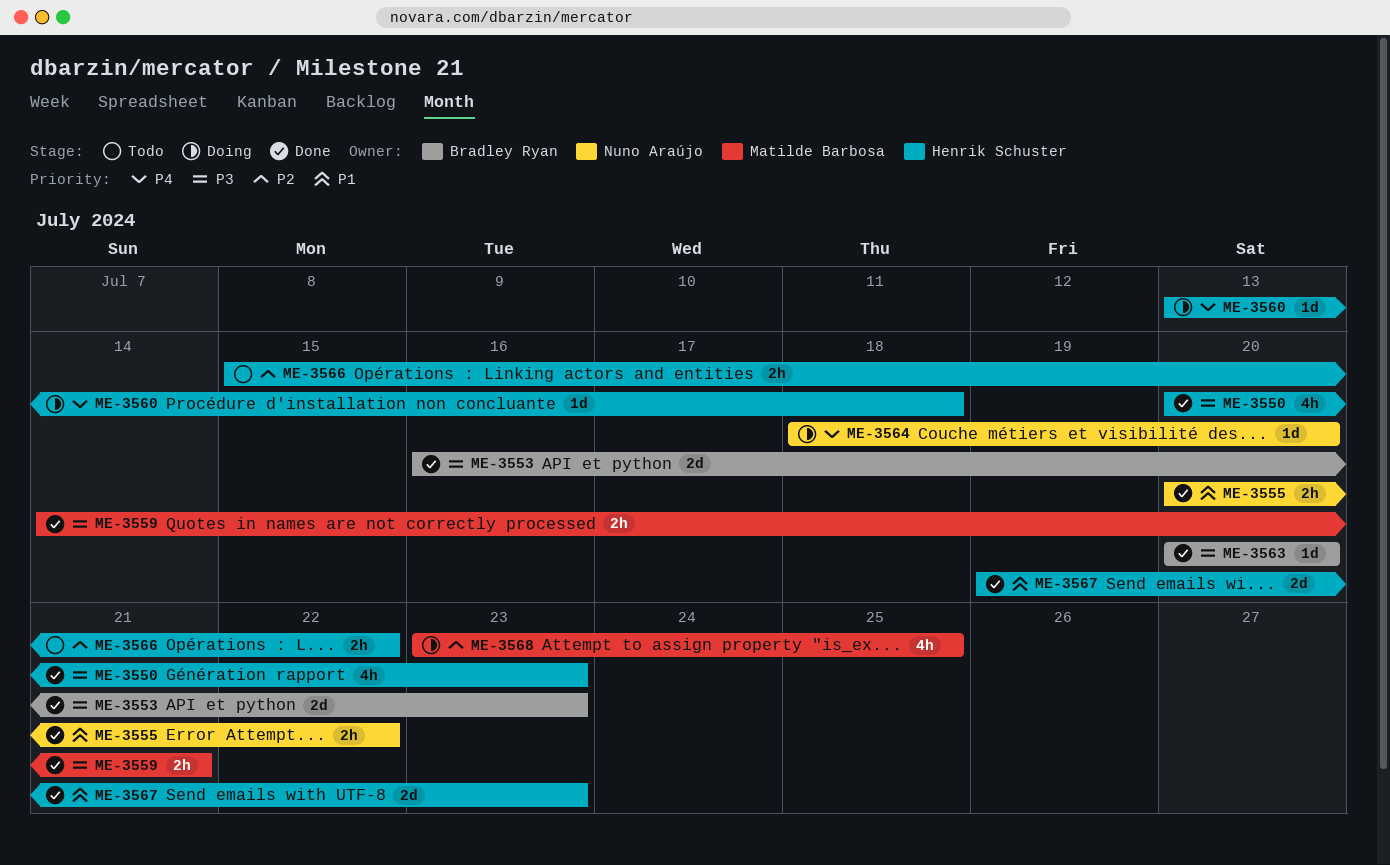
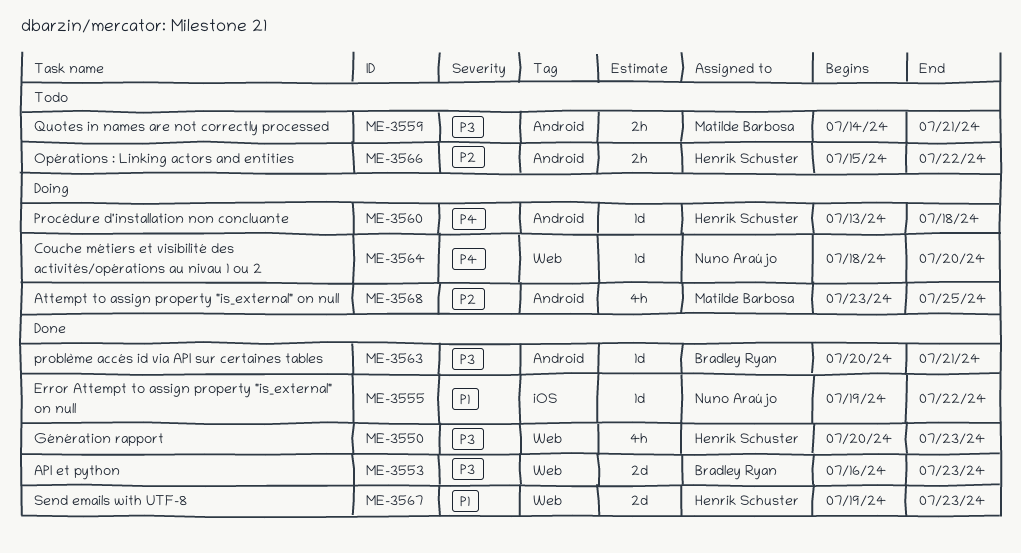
ME-3555, estimate: 2h -> 1d
ME-3555, start: Jul 20 -> Jul 19
ME-3559, status: Done -> Todo
ME-3563, due: Jul 20 -> Jul 21

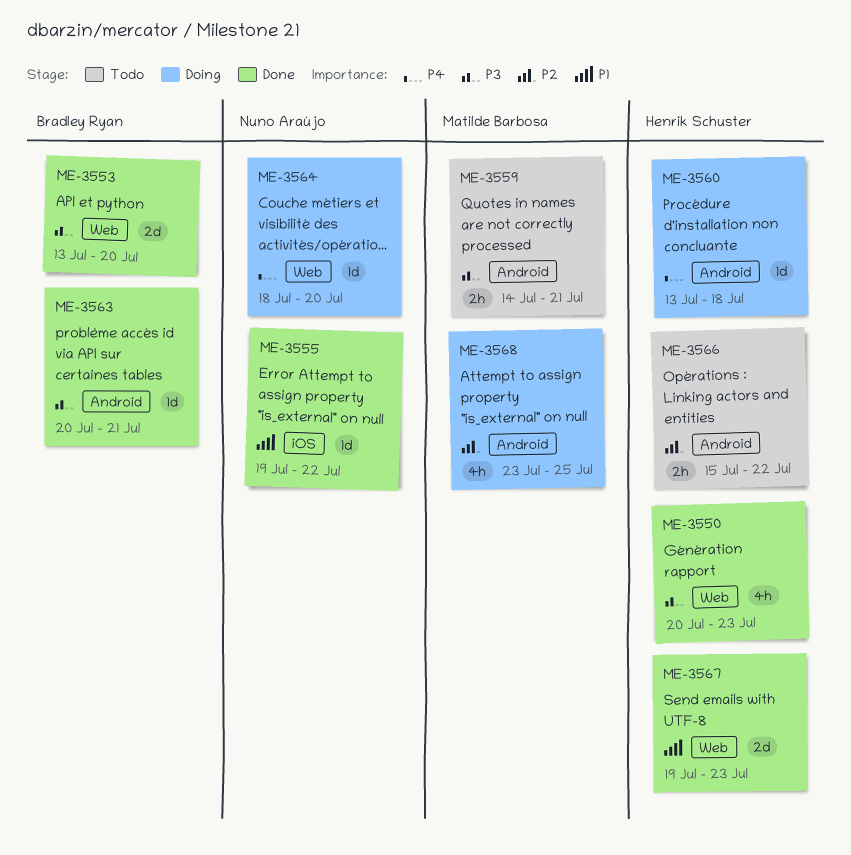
ME-3553, start: Jul 16 -> Jul 13
ME-3553, due: Jul 23 -> Jul 20

